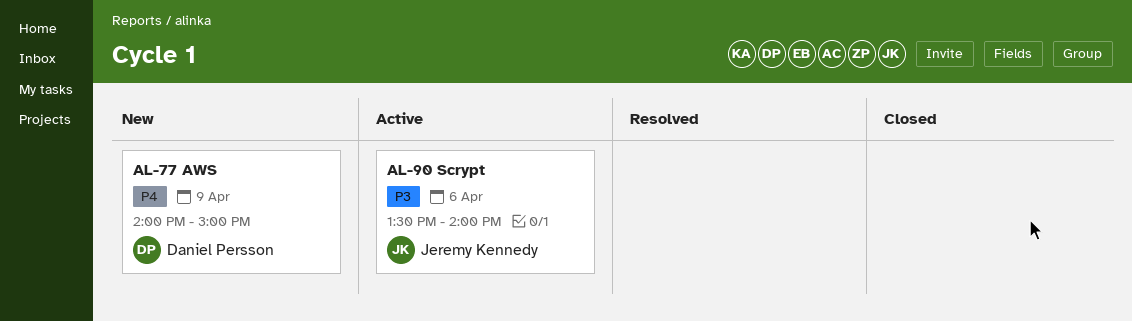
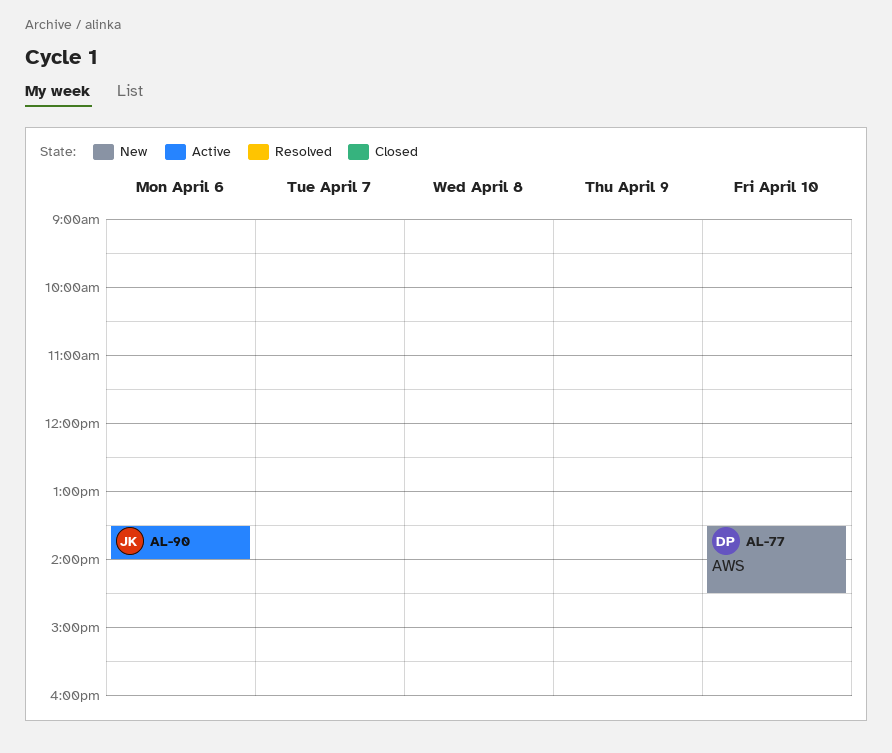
AL-77, day: Apr 9 -> Apr 10
AL-77, begins: 14:00 -> 13:30
AL-77, ends: 15:00 -> 14:30

